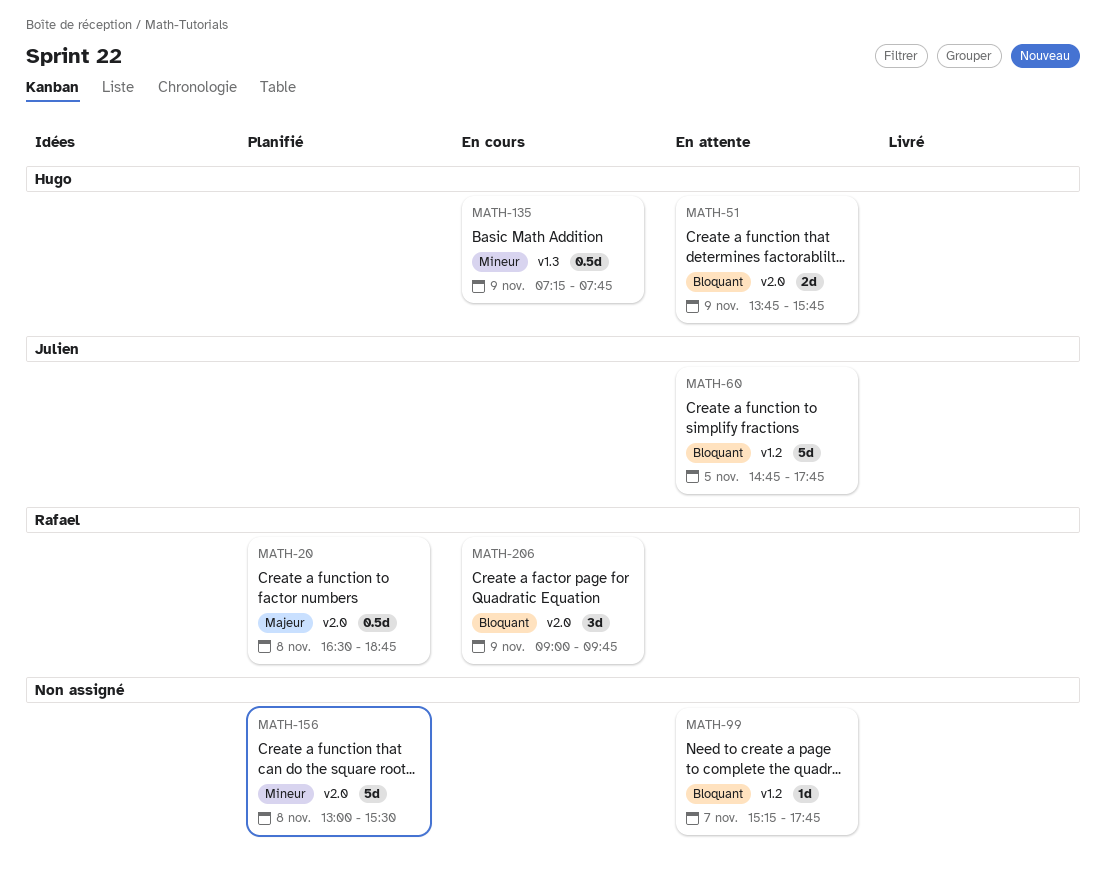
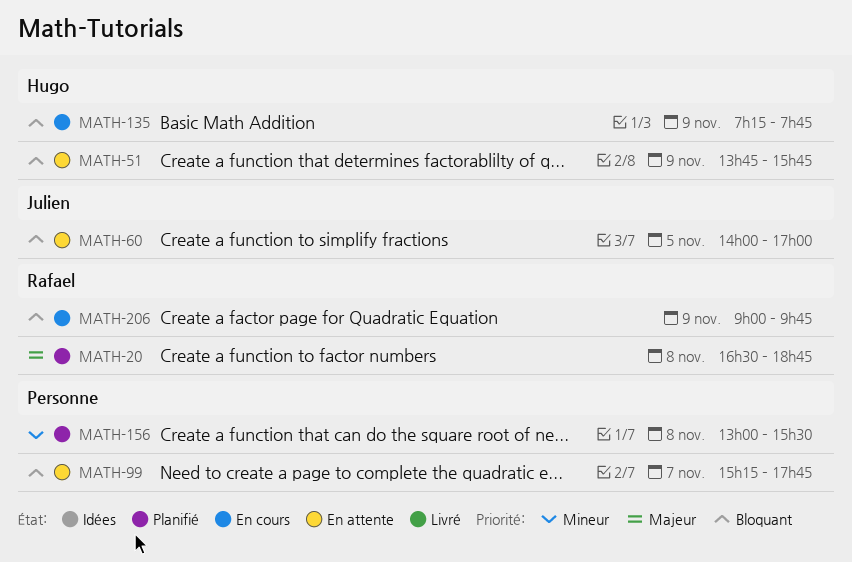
MATH-60, begins: 14:45 -> 14:00
MATH-60, ends: 17:45 -> 17:00
MATH-135, priority: Mineur -> Bloquant

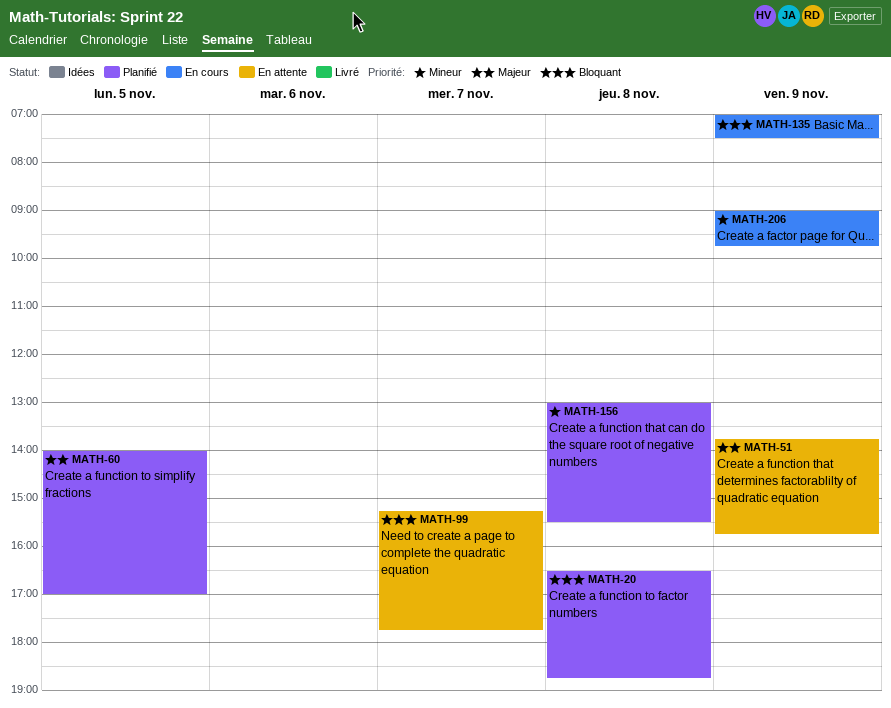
MATH-20, priority: Majeur -> Bloquant
MATH-51, priority: Bloquant -> Majeur
MATH-60, status: En attente -> Planifié
MATH-60, priority: Bloquant -> Majeur
MATH-135, begins: 07:15 -> 07:00
MATH-135, ends: 07:45 -> 07:30
MATH-206, priority: Bloquant -> Mineur

